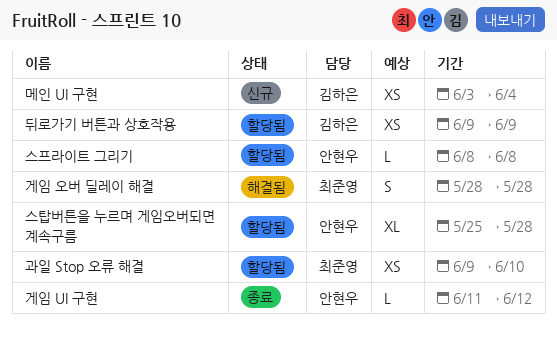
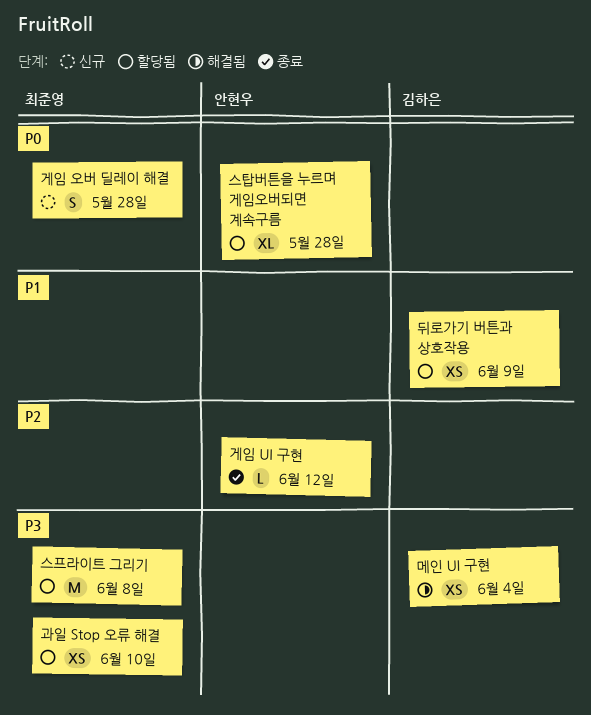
게임 오버 딜레이 해결, status: 해결됨 -> 신규
메인 UI 구현, status: 신규 -> 해결됨
스프라이트 그리기, owner: 안현우 -> 최준영
스프라이트 그리기, estimate: L -> M

